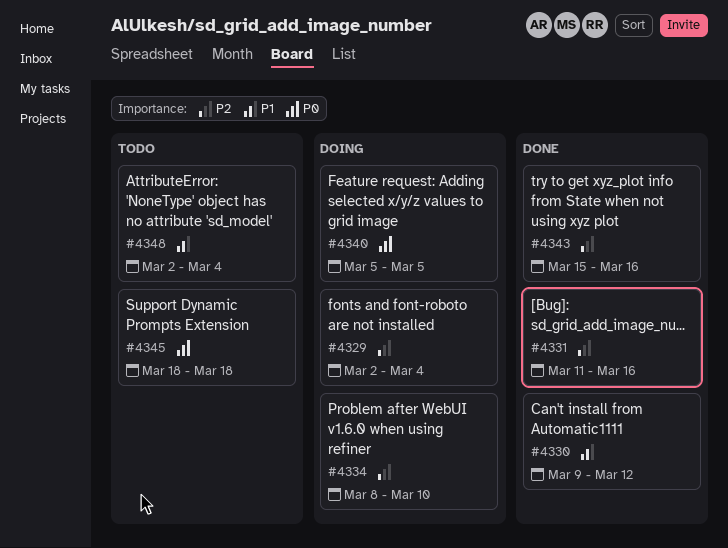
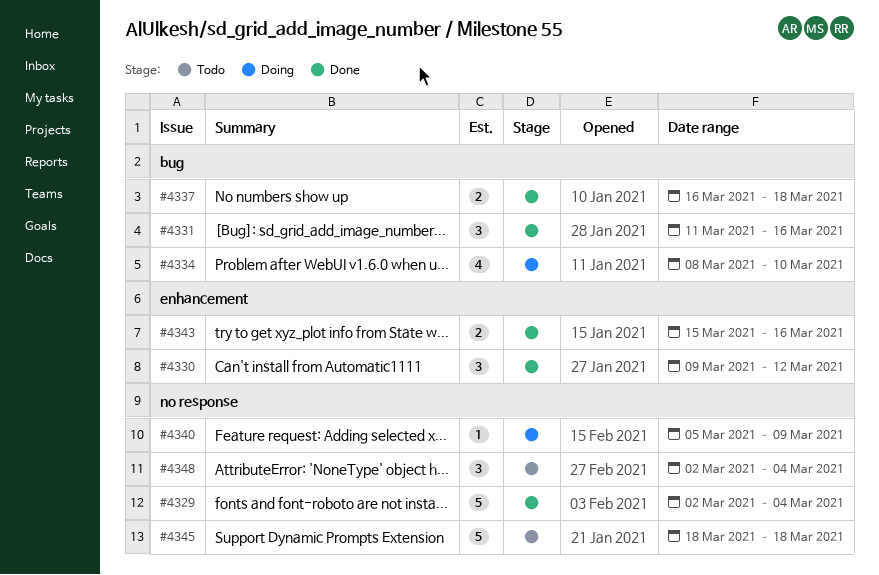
#4329, status: Doing -> Done
#4337: none -> present
#4340, due: Mar 5 -> Mar 9

